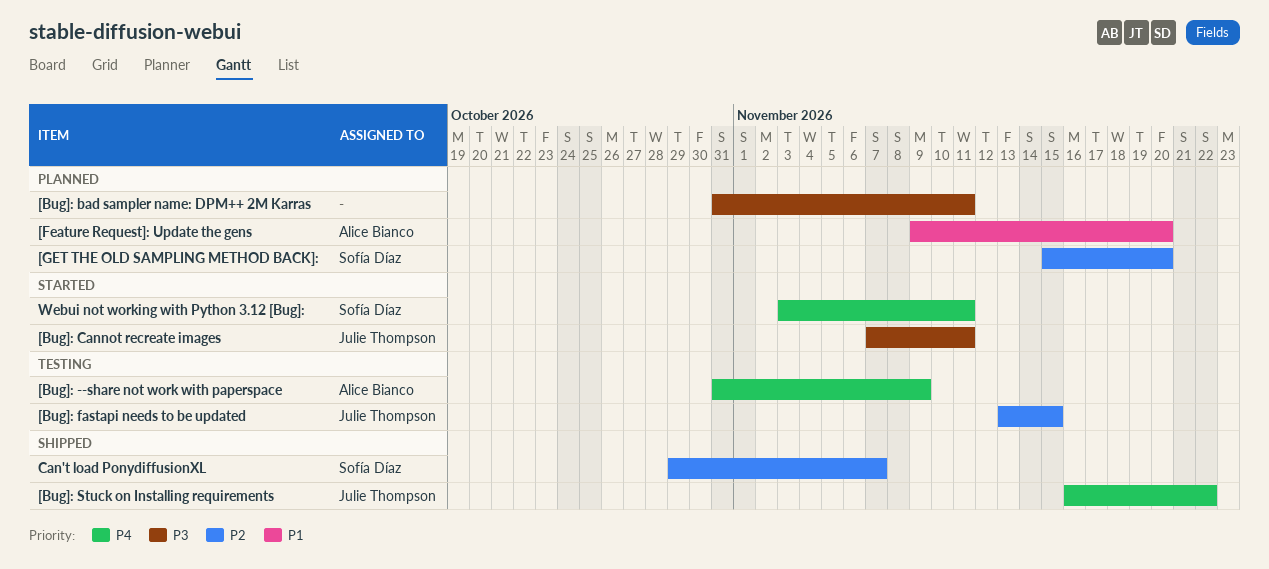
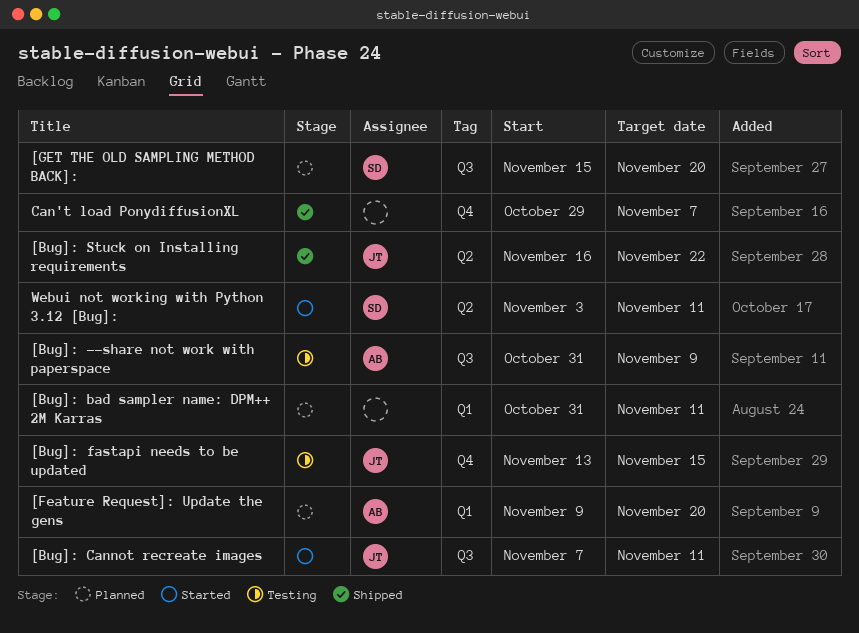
Can't load PonydiffusionXL, owner: Sofía Díaz -> none

